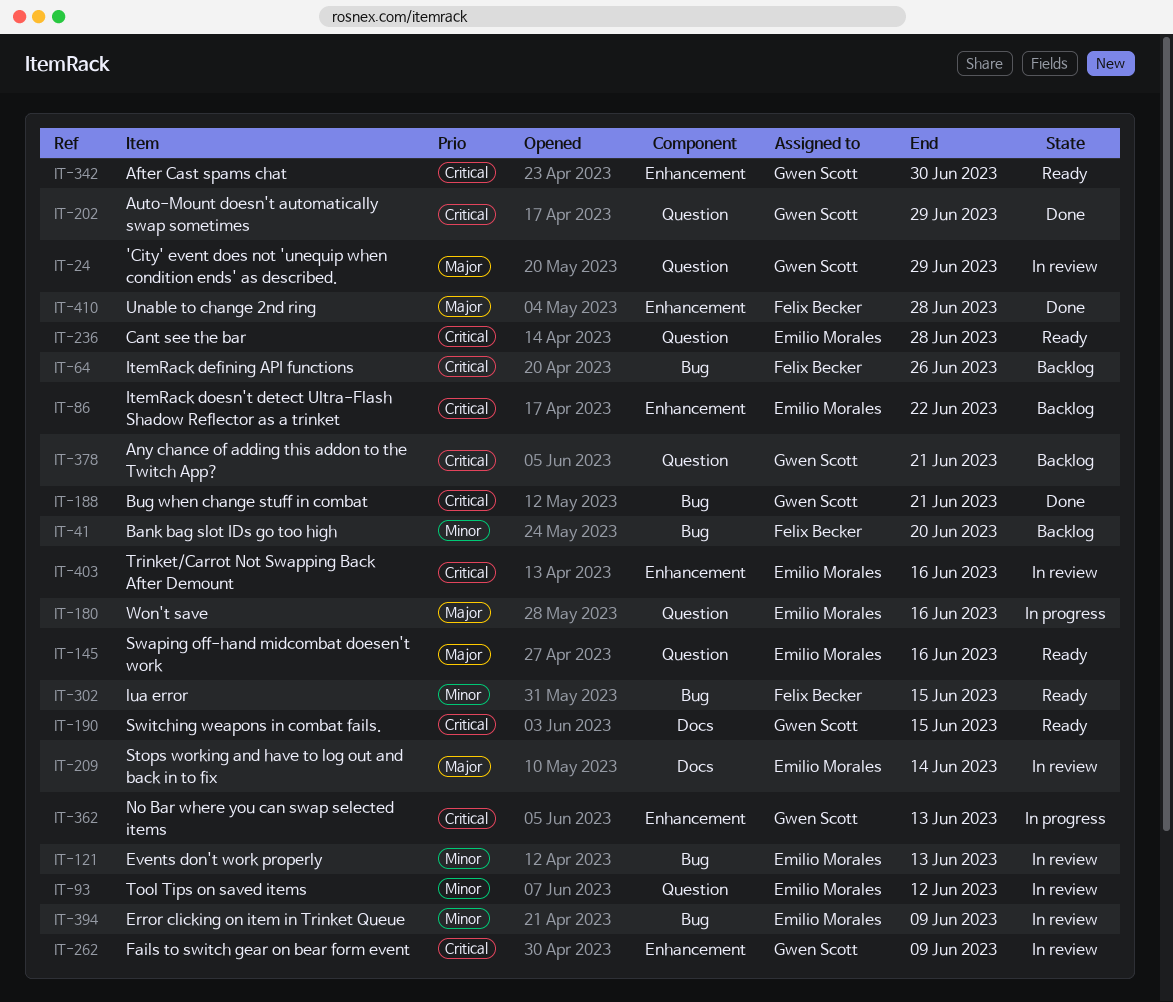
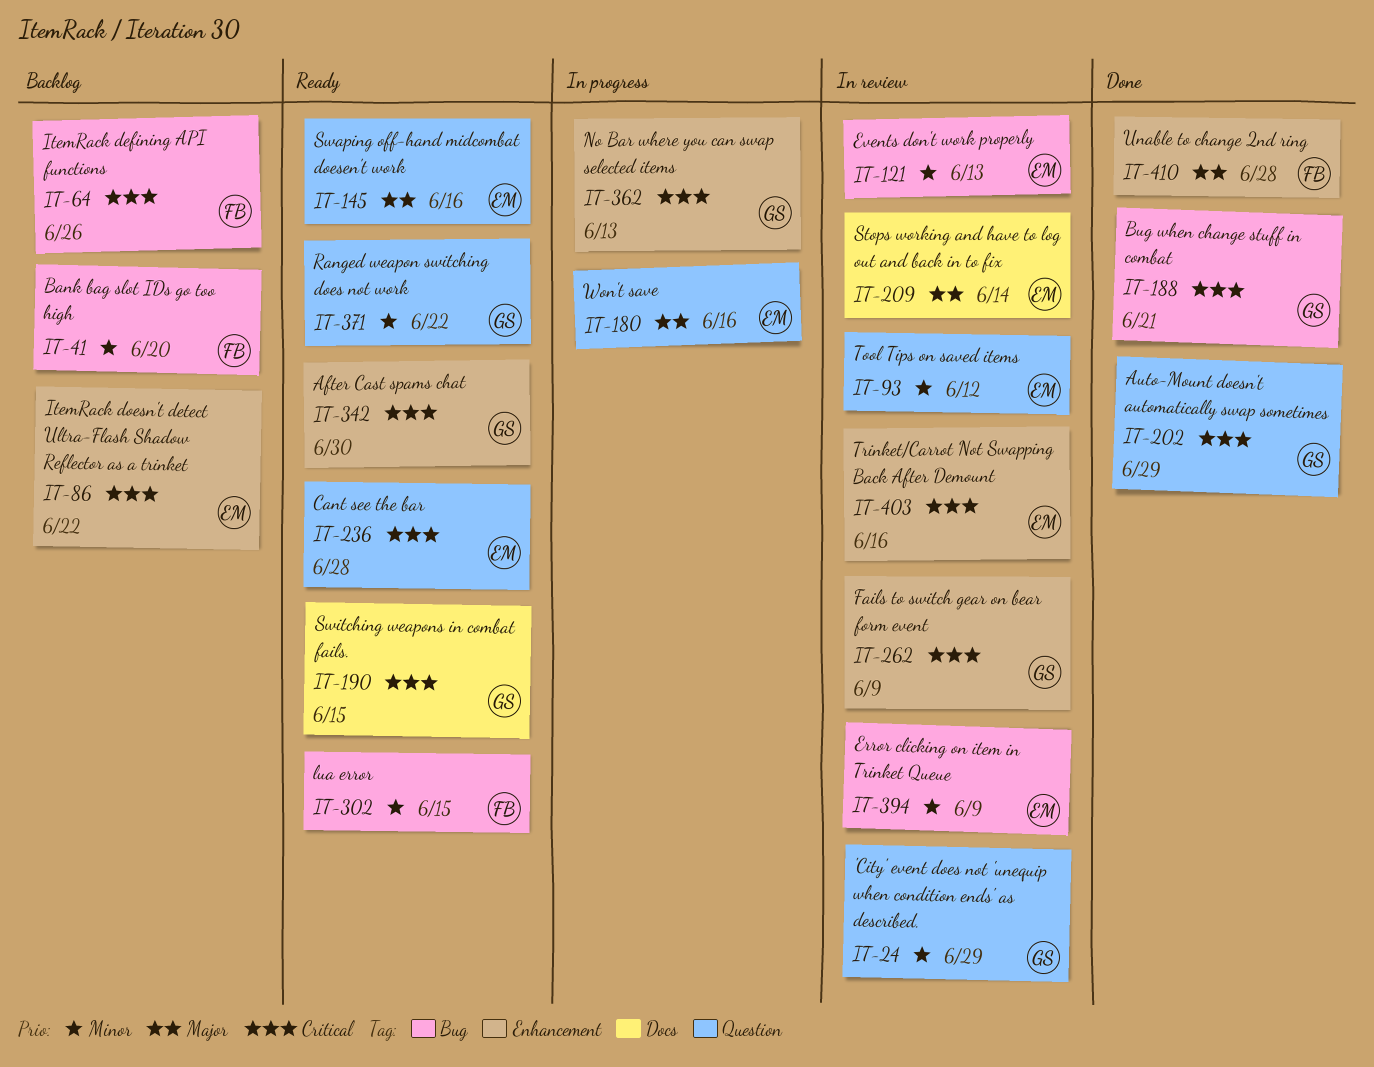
IT-24, priority: Major -> Minor
IT-371: none -> present
IT-378: present -> none

